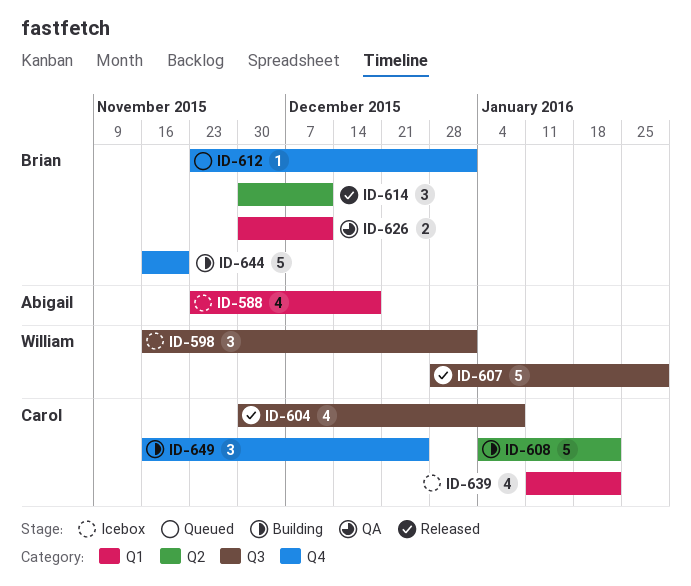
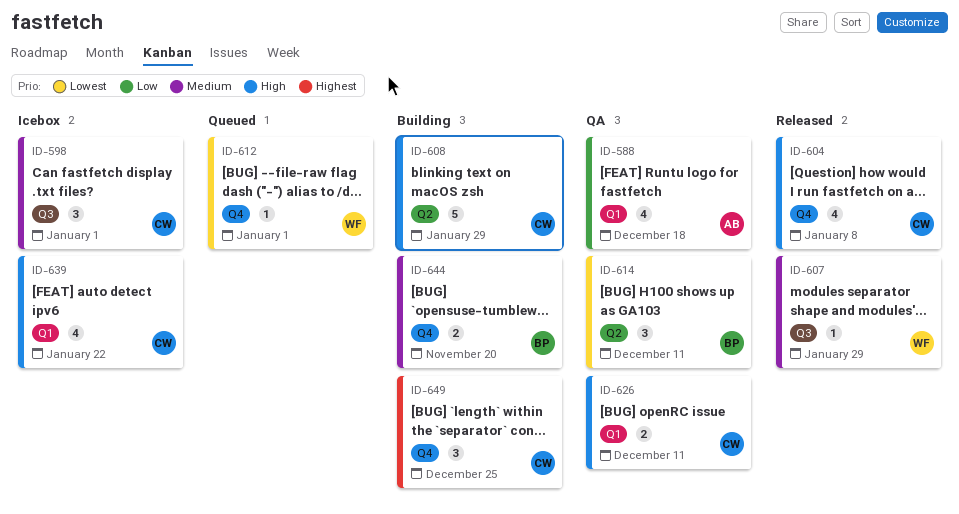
ID-588, status: Icebox -> QA
ID-598, owner: William -> Carol
ID-604, label: Q3 -> Q4
ID-607, estimate: 5 -> 1
ID-608, due: Jan 22 -> Jan 29
ID-612, owner: Brian -> William
ID-614, status: Released -> QA
ID-626, owner: Brian -> Carol
ID-644, estimate: 5 -> 2

